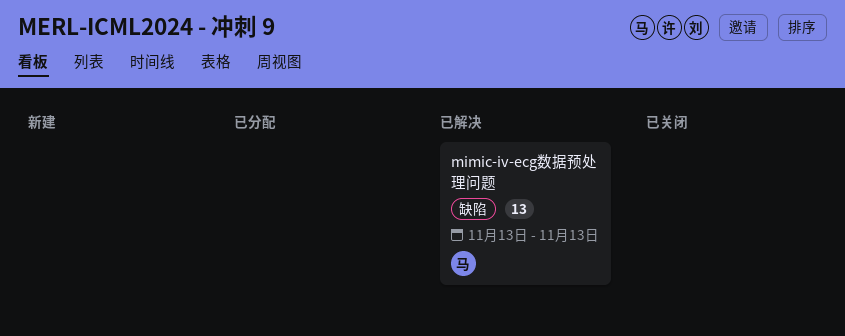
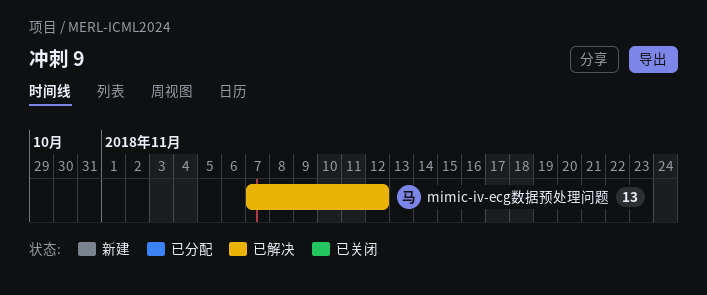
mimic-iv-ecg数据预处理问题, start: Nov 13 -> Nov 7
mimic-iv-ecg数据预处理问题, due: Nov 13 -> Nov 12

